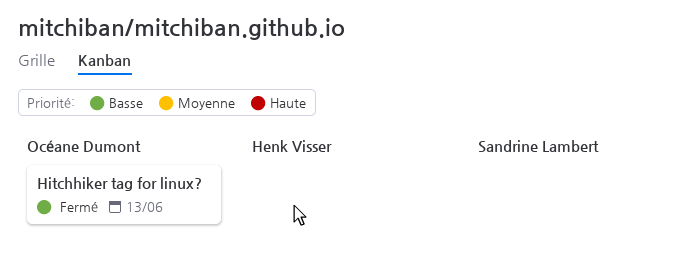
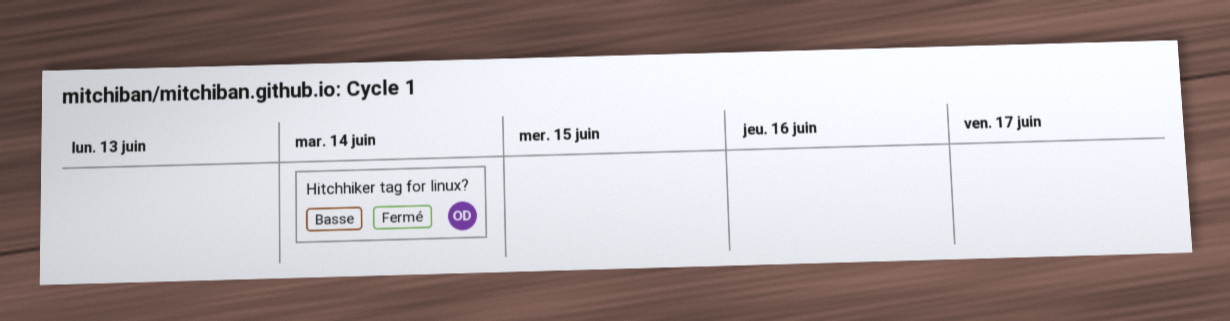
Hitchhiker tag for linux?, due: Jun 13 -> Jun 14

